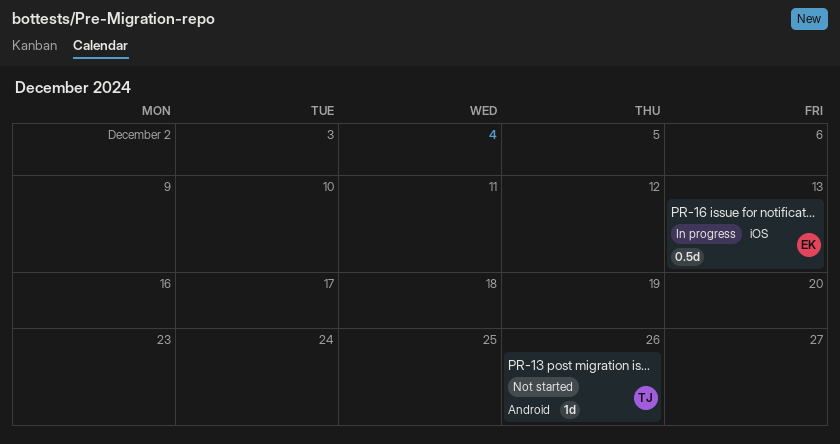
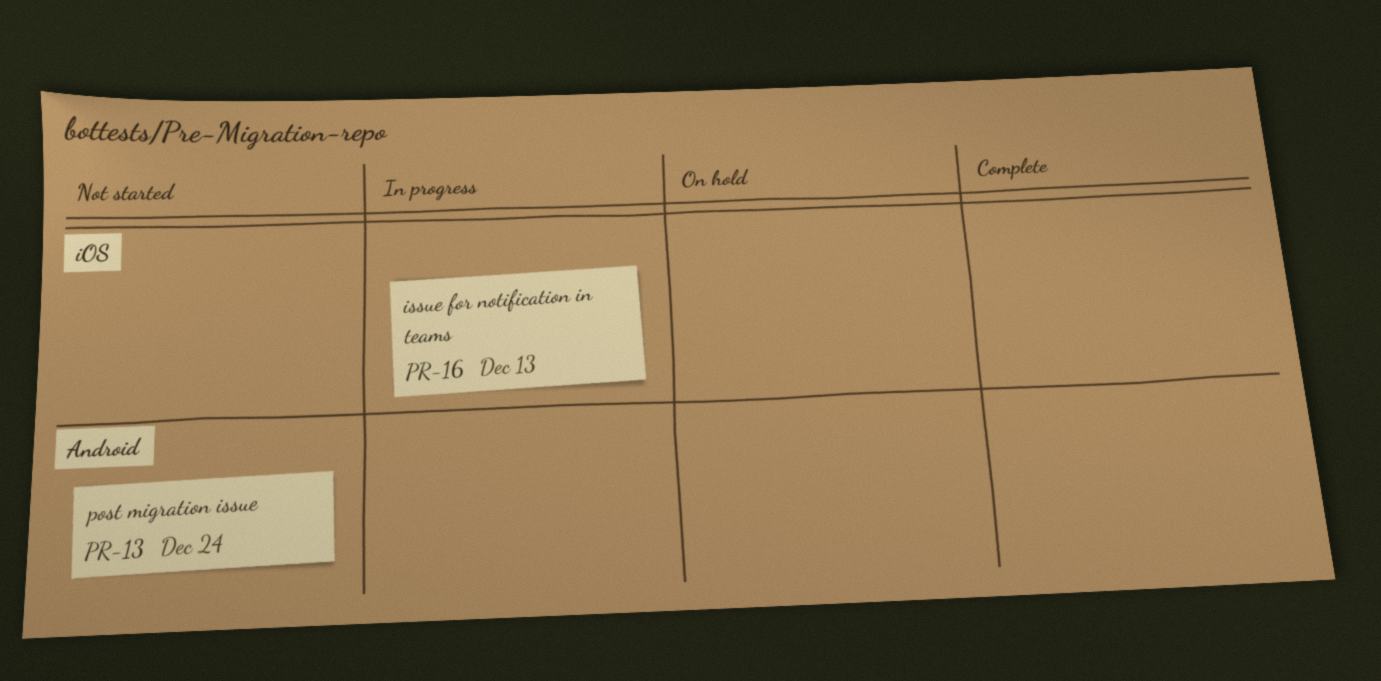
PR-13, due: Dec 26 -> Dec 24

